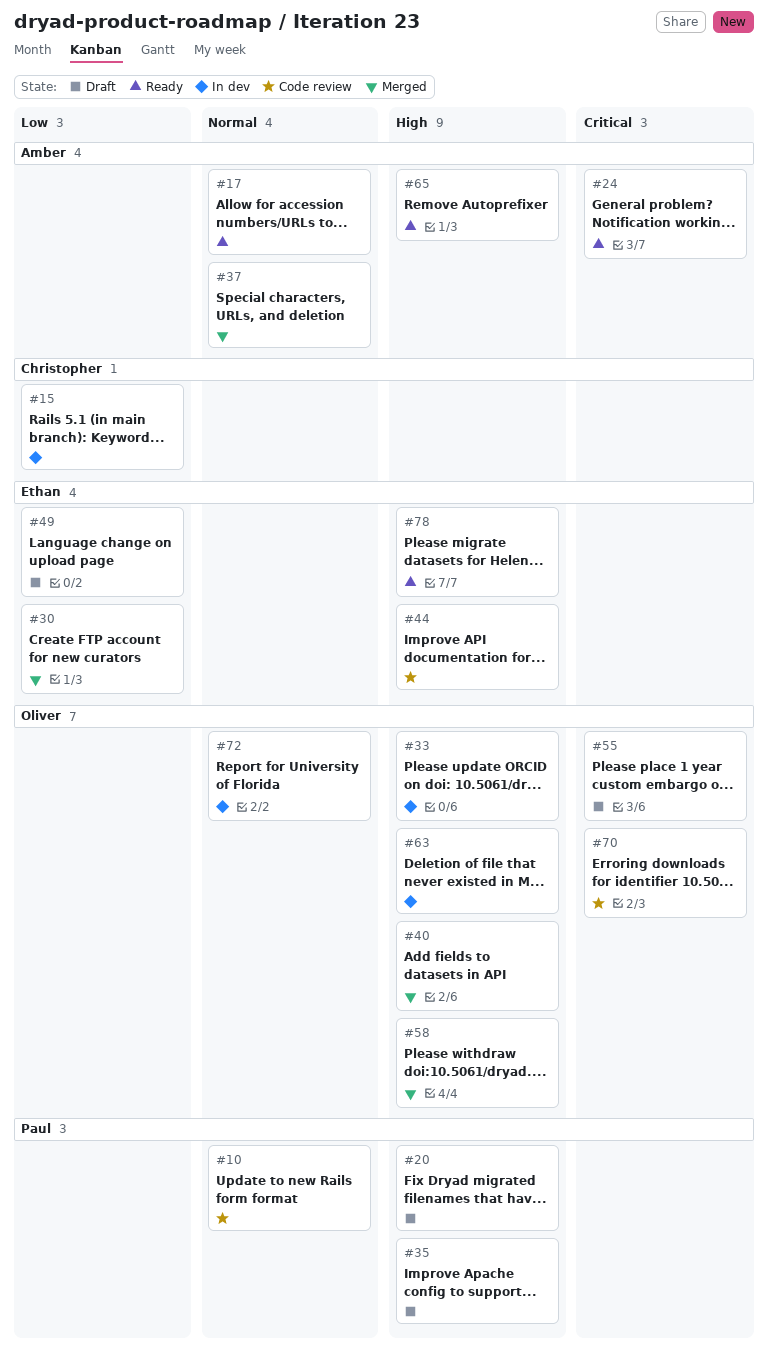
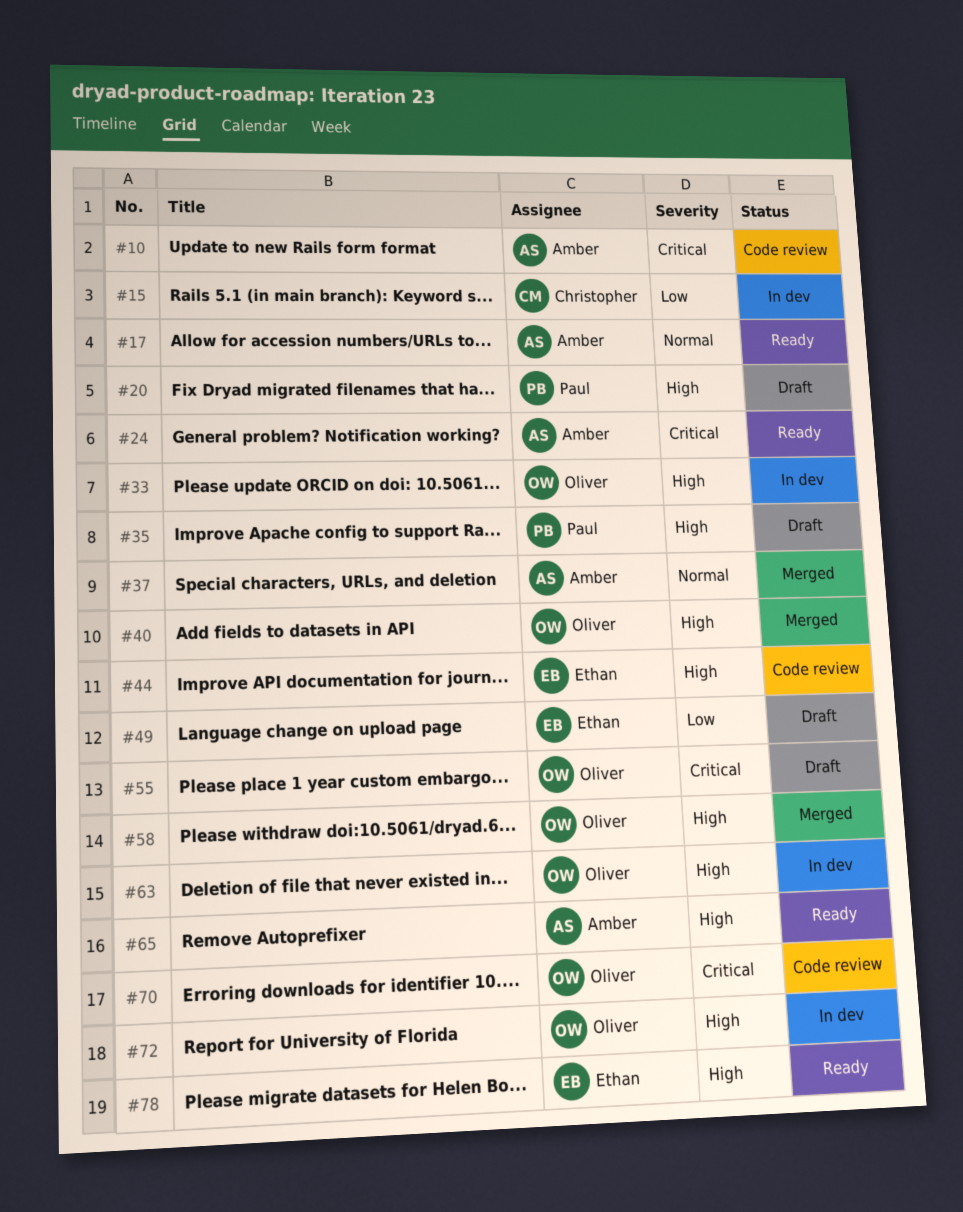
#10, owner: Paul -> Amber
#10, priority: Normal -> Critical
#30: present -> none
#72, priority: Normal -> High

